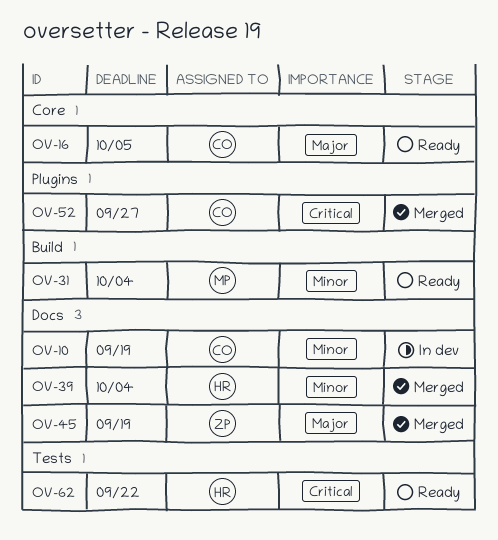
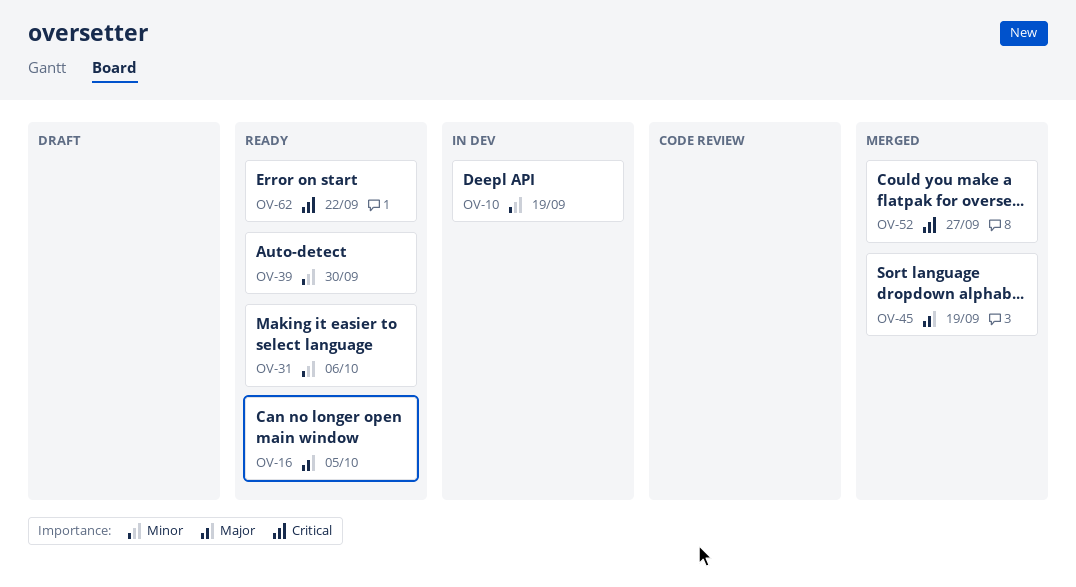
OV-31, due: Oct 4 -> Oct 6
OV-39, status: Merged -> Ready
OV-39, due: Oct 4 -> Sep 30

